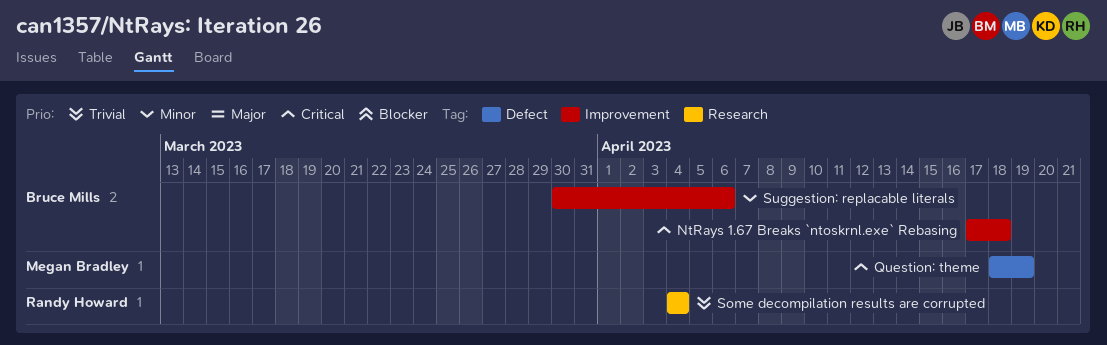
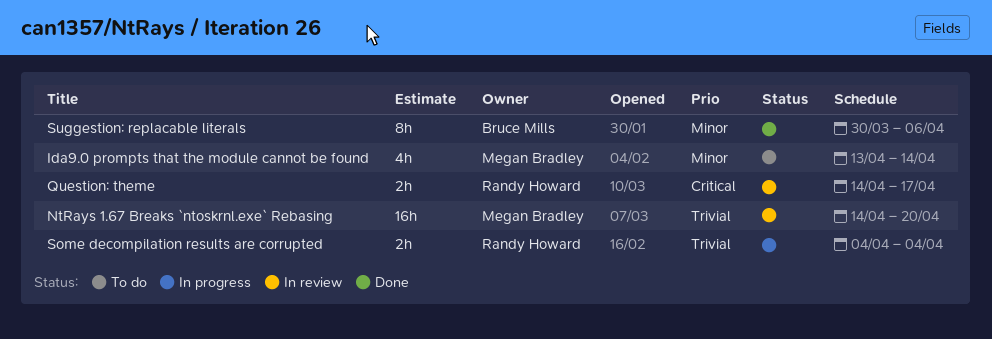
Ida9.0 prompts that the module cannot be found: none -> present
NtRays 1.67 Breaks `ntoskrnl.exe` Rebasing, owner: Bruce Mills -> Megan Bradley
NtRays 1.67 Breaks `ntoskrnl.exe` Rebasing, priority: Critical -> Trivial
NtRays 1.67 Breaks `ntoskrnl.exe` Rebasing, start: Apr 17 -> Apr 14
NtRays 1.67 Breaks `ntoskrnl.exe` Rebasing, due: Apr 18 -> Apr 20
Question: theme, owner: Megan Bradley -> Randy Howard
Question: theme, start: Apr 18 -> Apr 14
Question: theme, due: Apr 19 -> Apr 17

